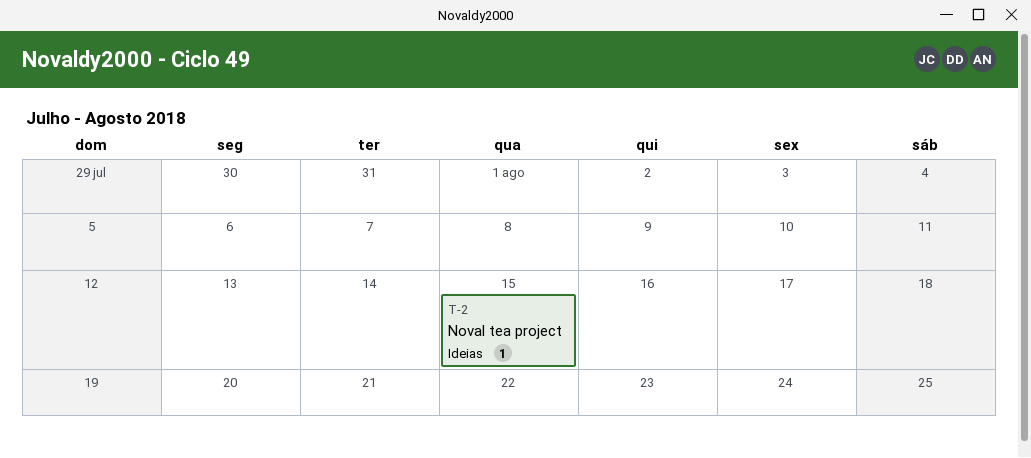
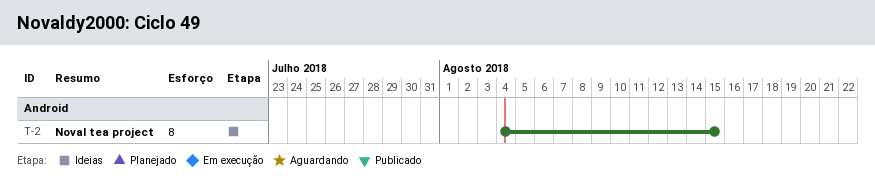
T-2, estimate: 1 -> 8

